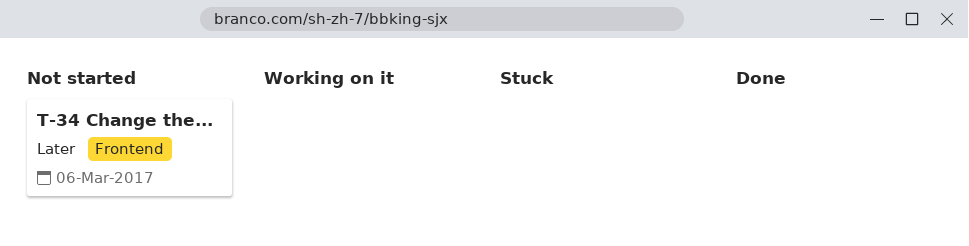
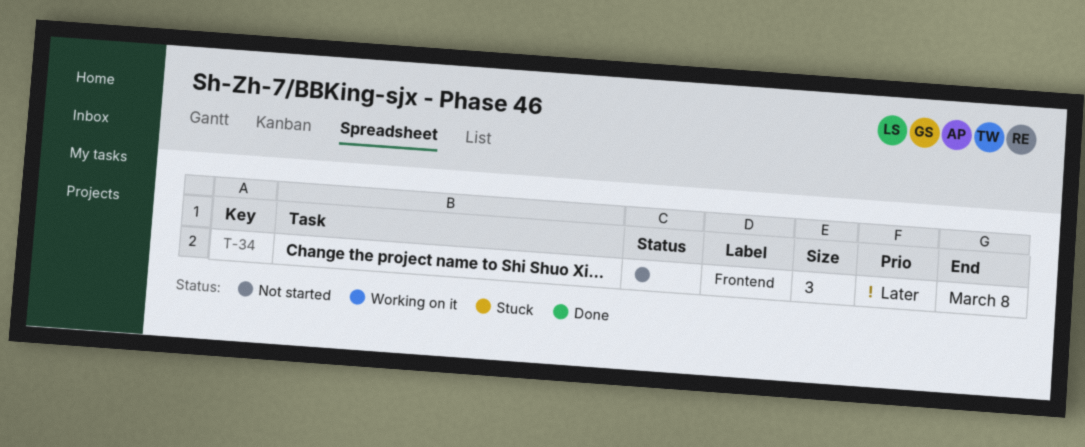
T-34, due: Mar 6 -> Mar 8

